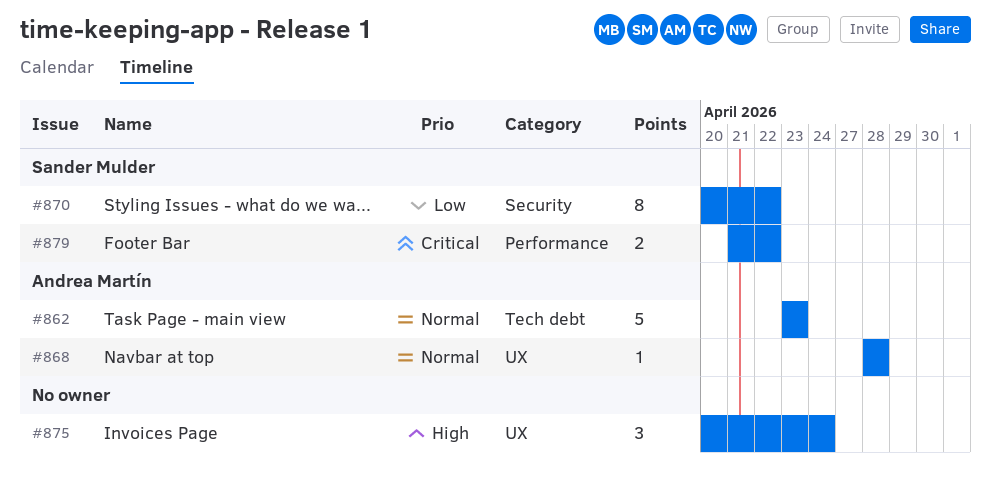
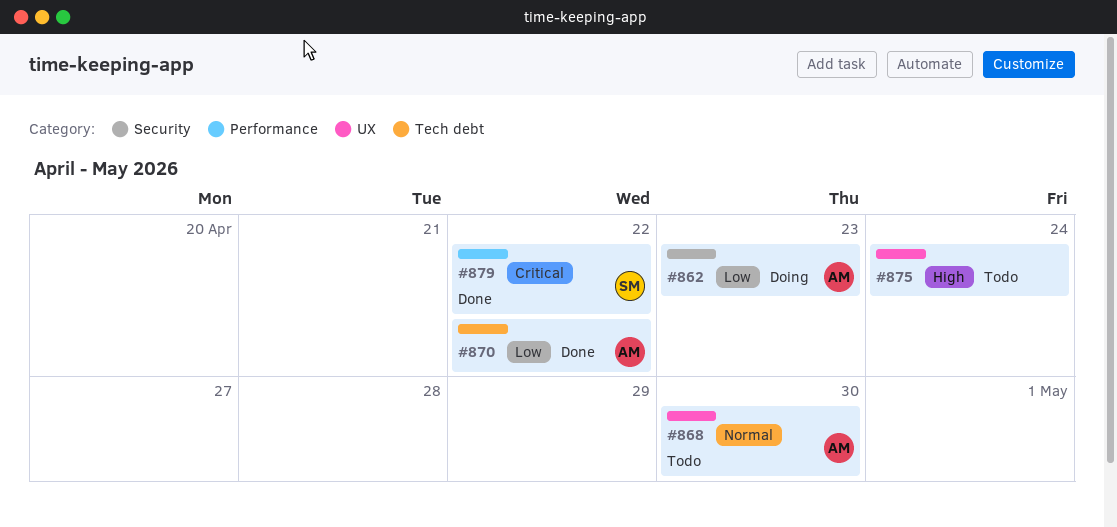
#862, priority: Normal -> Low
#862, label: Tech debt -> Security
#868, due: Apr 28 -> Apr 30
#870, owner: Sander Mulder -> Andrea Martín
#870, label: Security -> Tech debt

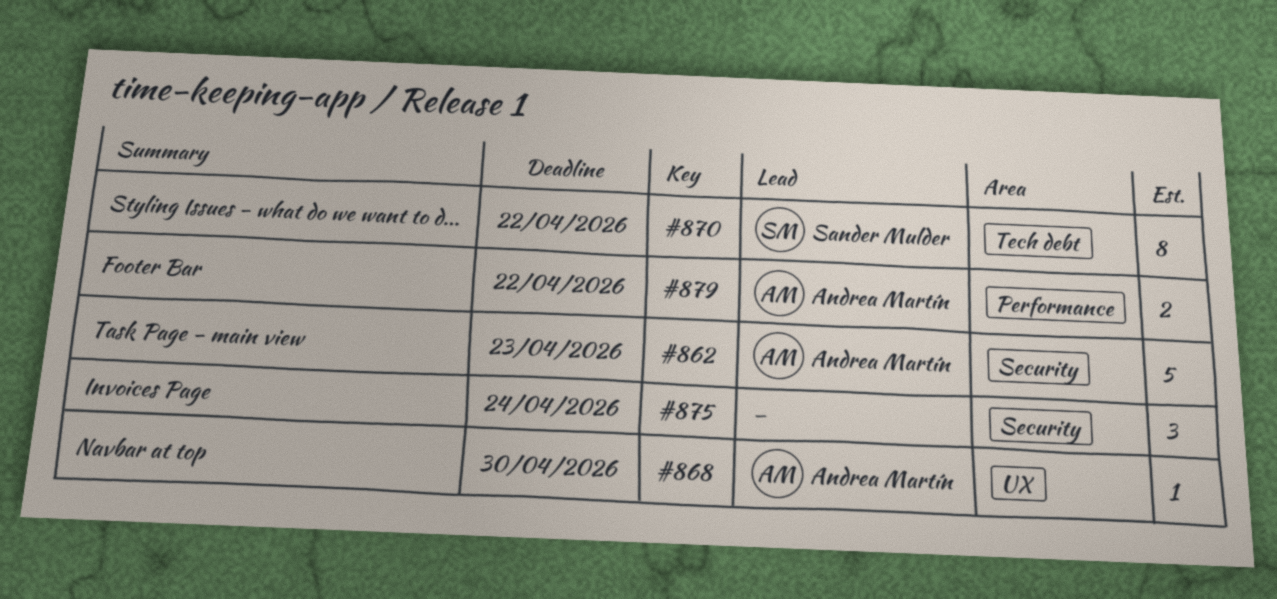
#870, owner: Andrea Martín -> Sander Mulder
#875, label: UX -> Security
#879, owner: Sander Mulder -> Andrea Martín

